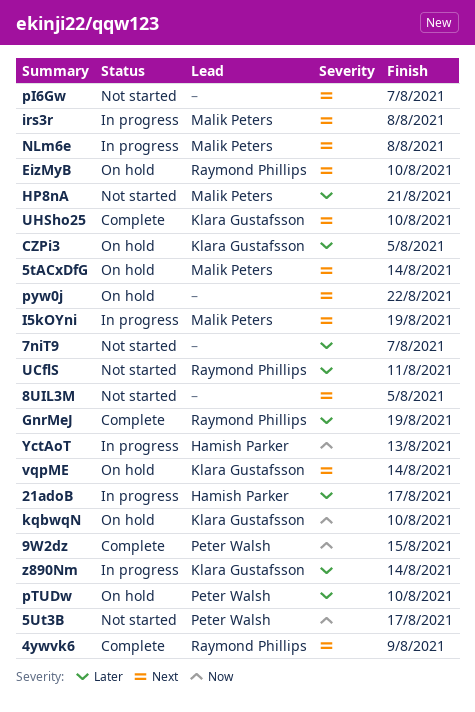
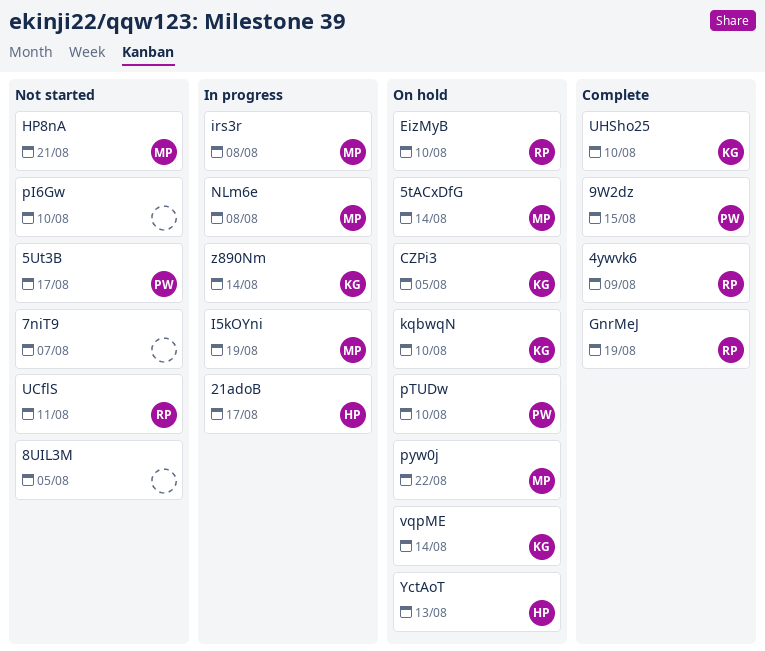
pI6Gw, due: Aug 7 -> Aug 10
pyw0j, owner: none -> Malik Peters
YctAoT, status: In progress -> On hold

